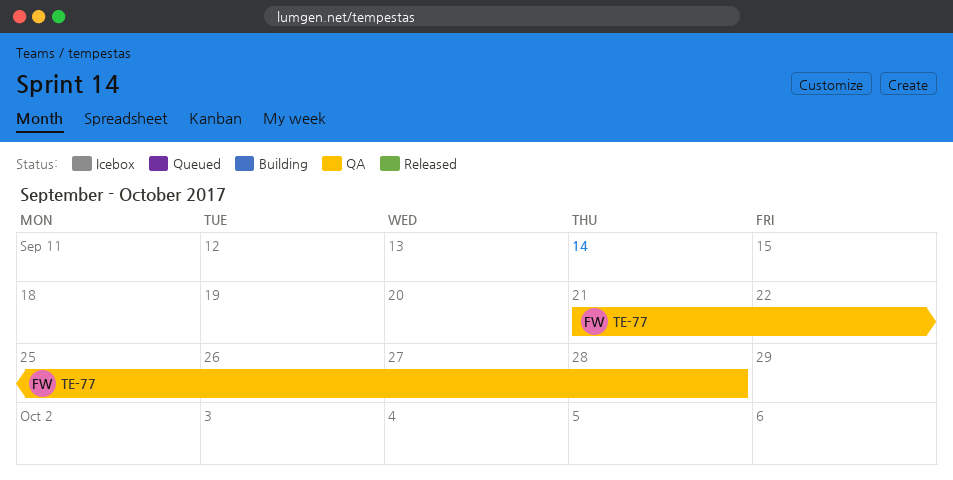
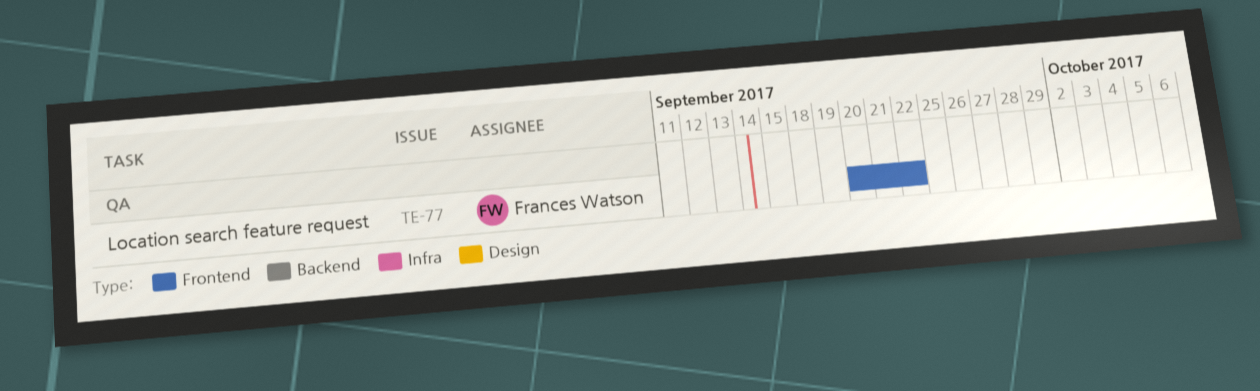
TE-77, start: Sep 21 -> Sep 20
TE-77, due: Sep 28 -> Sep 22

